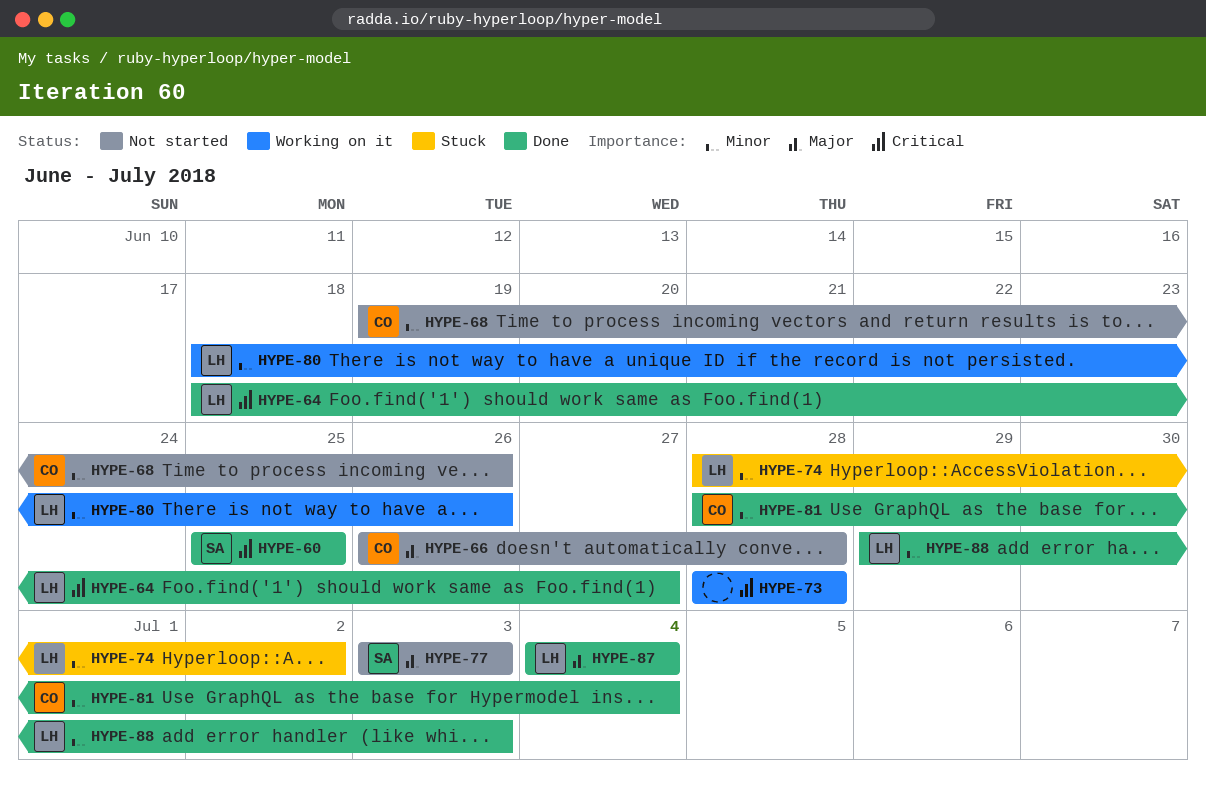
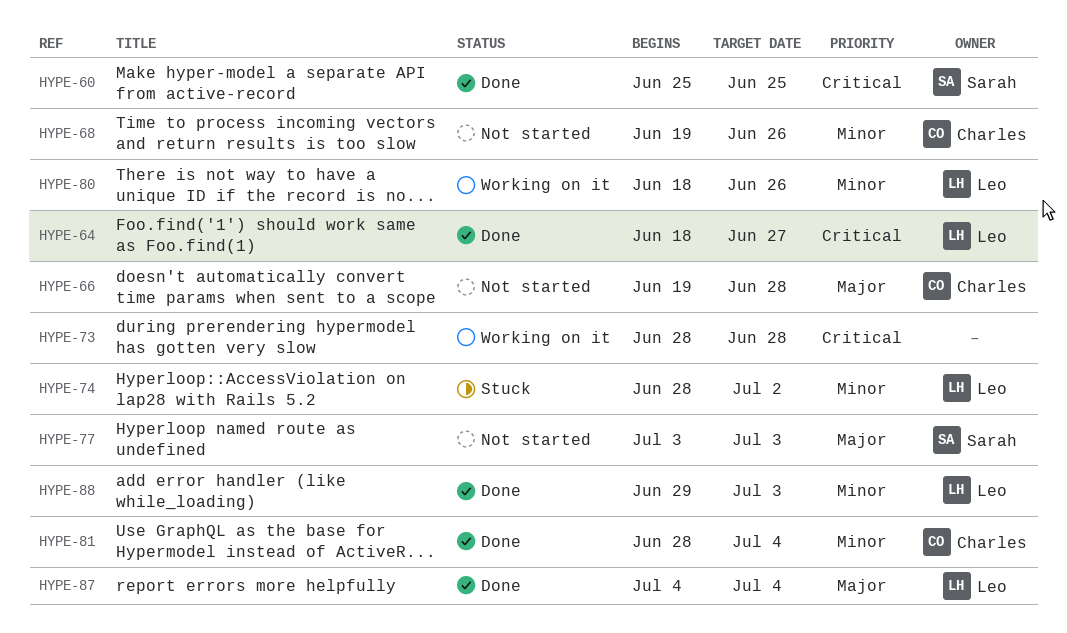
HYPE-66, start: Jun 26 -> Jun 19

